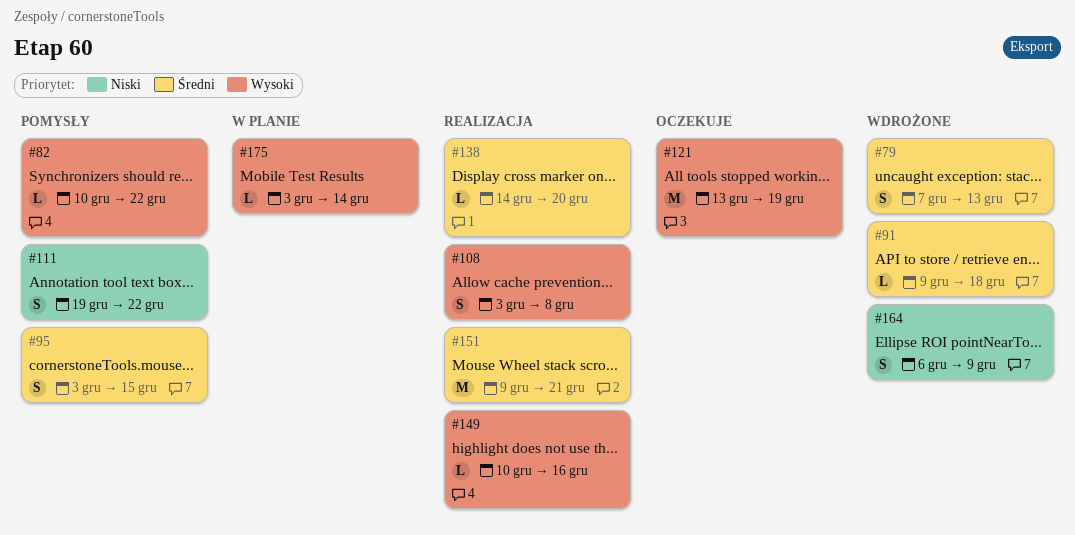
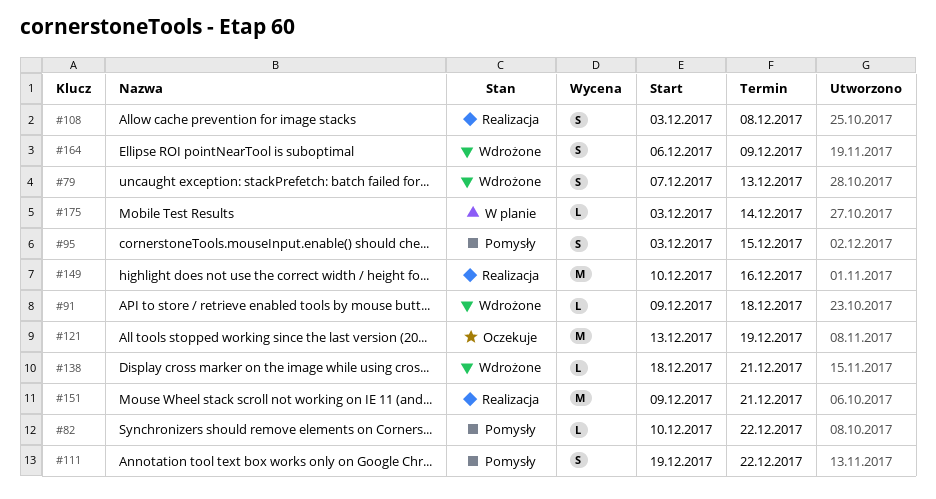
#138, status: Realizacja -> Wdrożone
#138, start: Dec 14 -> Dec 18
#138, due: Dec 20 -> Dec 21
#149, estimate: L -> M

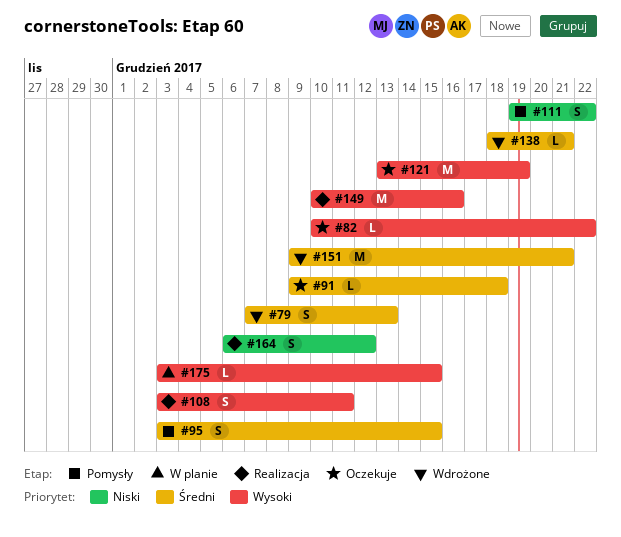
#82, status: Pomysły -> Oczekuje
#91, status: Wdrożone -> Oczekuje
#108, due: Dec 8 -> Dec 11
#151, status: Realizacja -> Wdrożone
#164, status: Wdrożone -> Realizacja
#164, due: Dec 9 -> Dec 12
#175, due: Dec 14 -> Dec 15

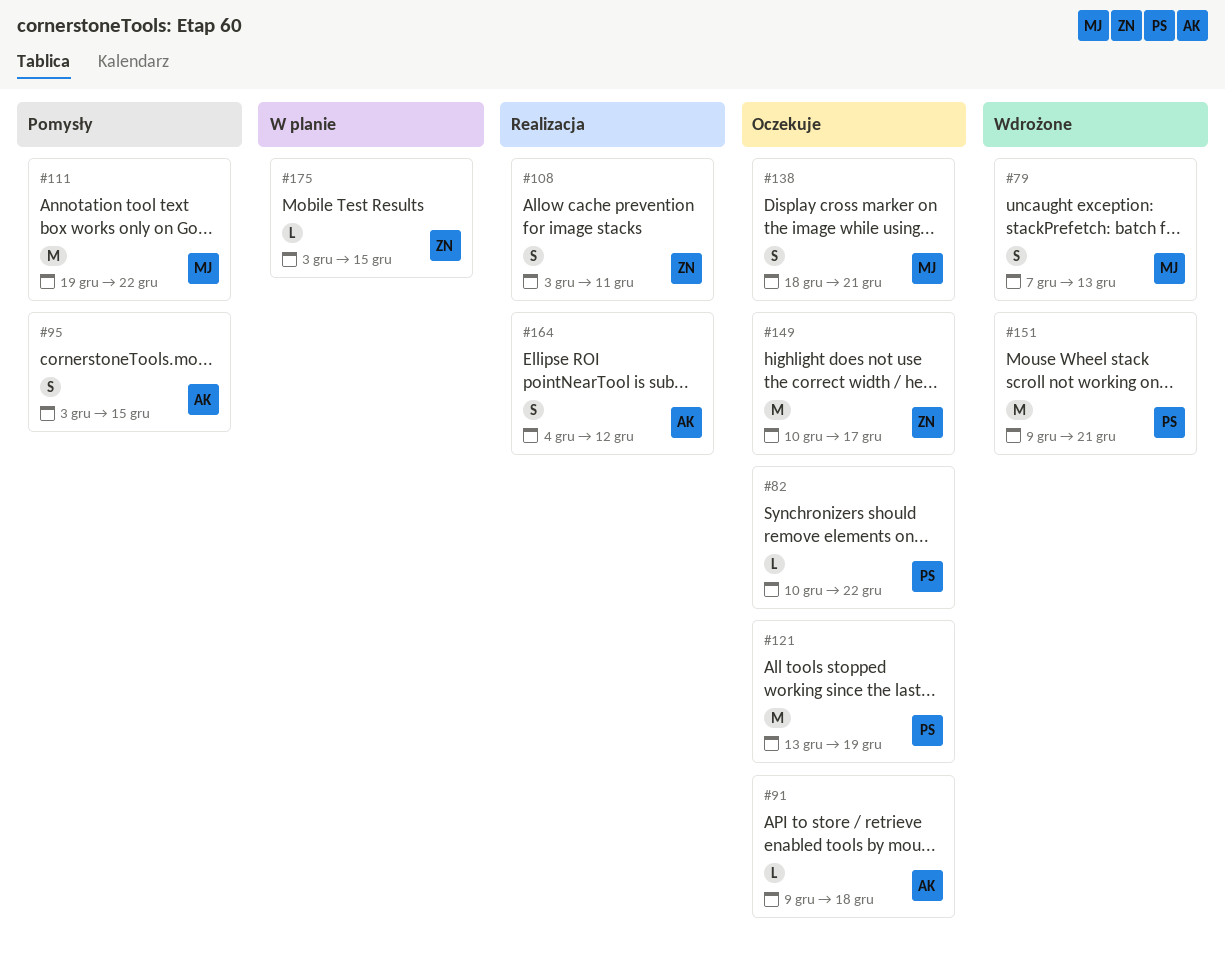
#111, estimate: S -> M
#138, status: Wdrożone -> Oczekuje
#138, estimate: L -> S
#149, status: Realizacja -> Oczekuje
#149, due: Dec 16 -> Dec 17
#164, start: Dec 6 -> Dec 4

